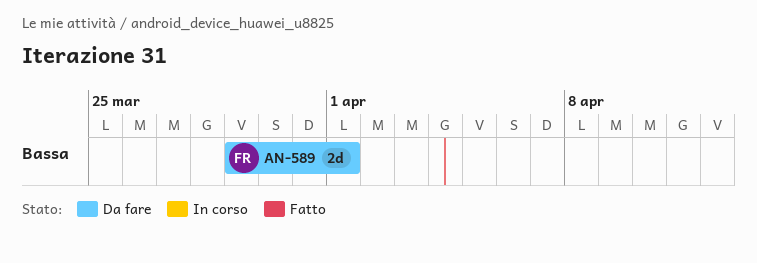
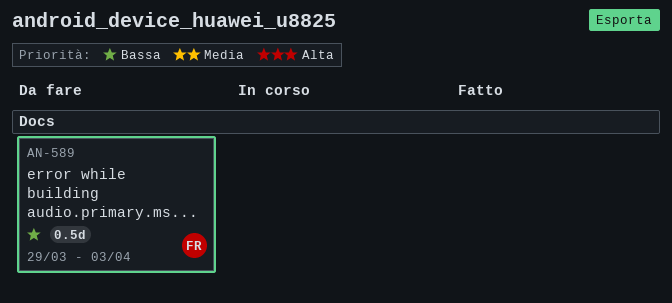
AN-589, estimate: 2d -> 0.5d
AN-589, due: Apr 1 -> Apr 3

